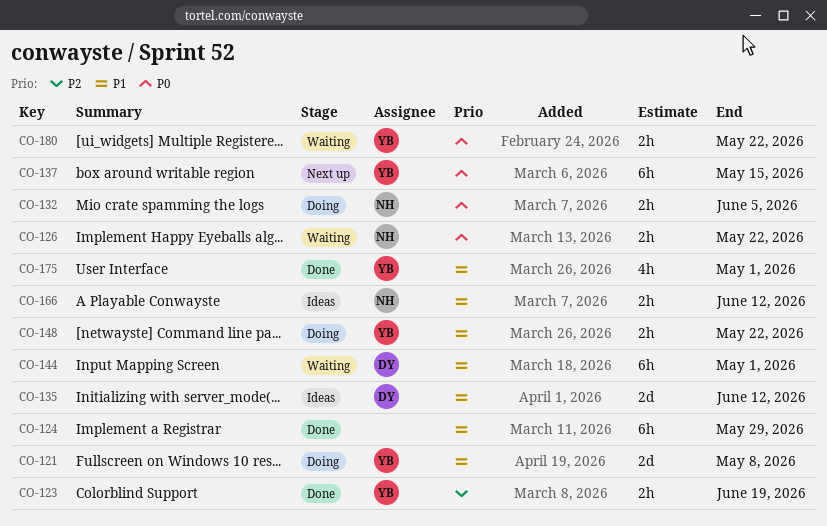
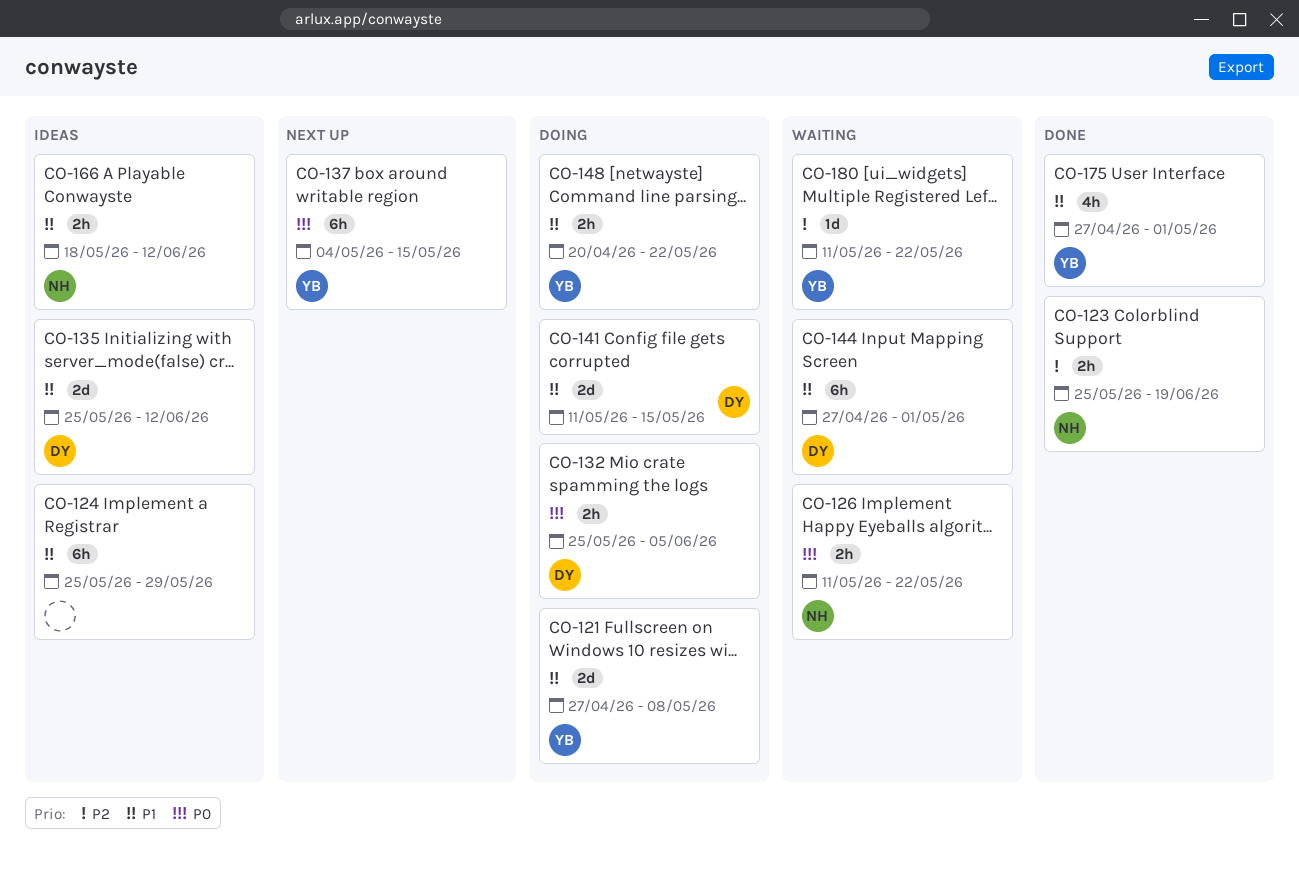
CO-123, owner: YB -> NH
CO-124, status: Done -> Ideas
CO-132, owner: NH -> DY
CO-141: none -> present
CO-180, priority: P0 -> P2
CO-180, estimate: 2h -> 1d

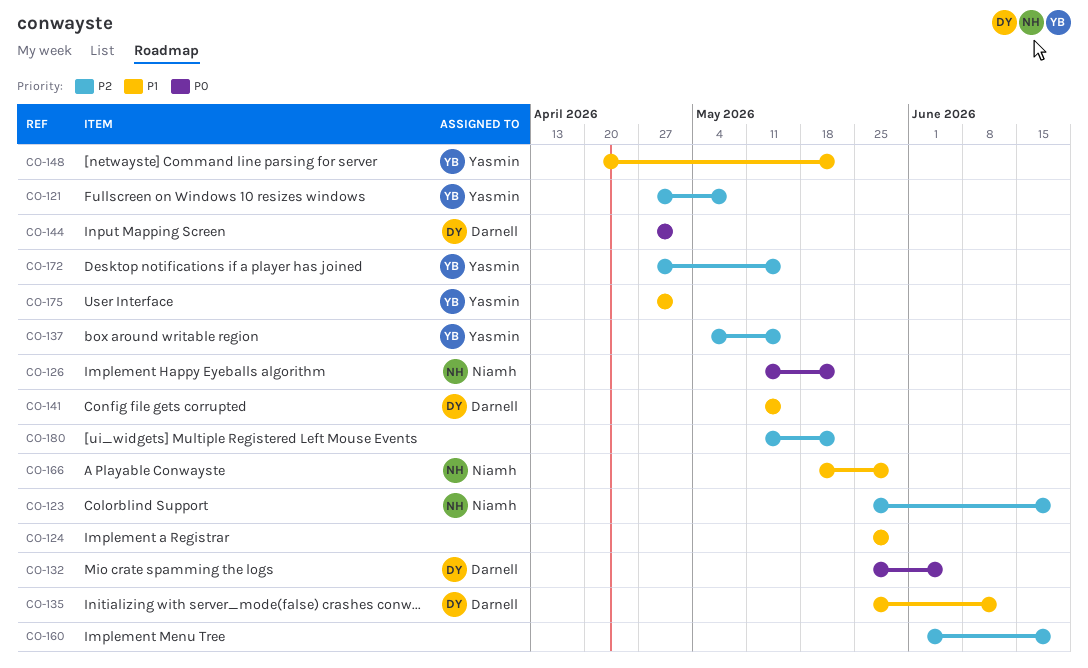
CO-121, priority: P1 -> P2
CO-137, priority: P0 -> P2
CO-144, priority: P1 -> P0
CO-160: none -> present
CO-166, due: Jun 12 -> May 29
CO-172: none -> present
CO-180, owner: Yasmin -> none

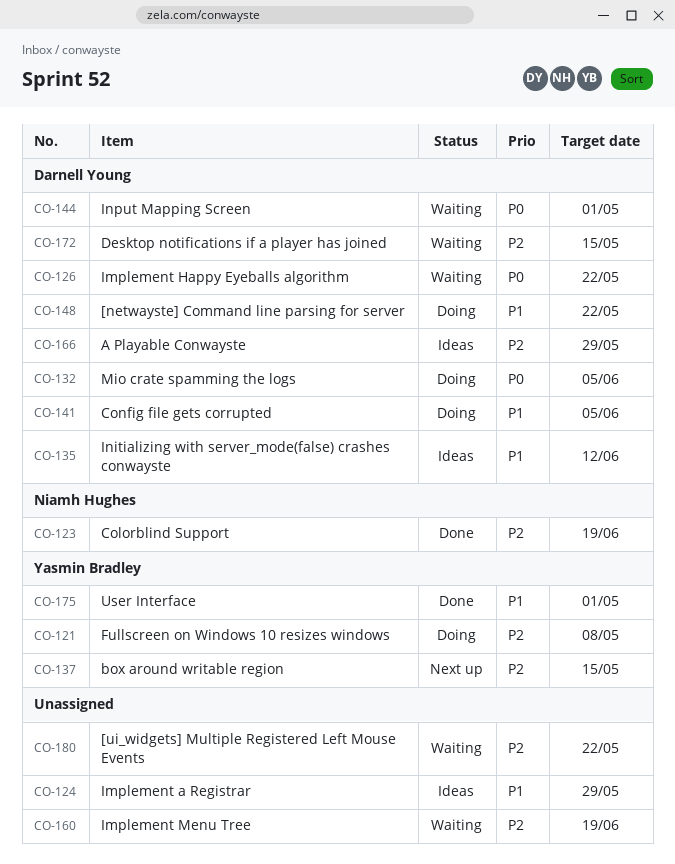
CO-126, owner: Niamh Hughes -> Darnell Young
CO-141, due: May 15 -> Jun 5
CO-148, owner: Yasmin Bradley -> Darnell Young
CO-166, owner: Niamh Hughes -> Darnell Young
CO-166, priority: P1 -> P2
CO-172, owner: Yasmin Bradley -> Darnell Young

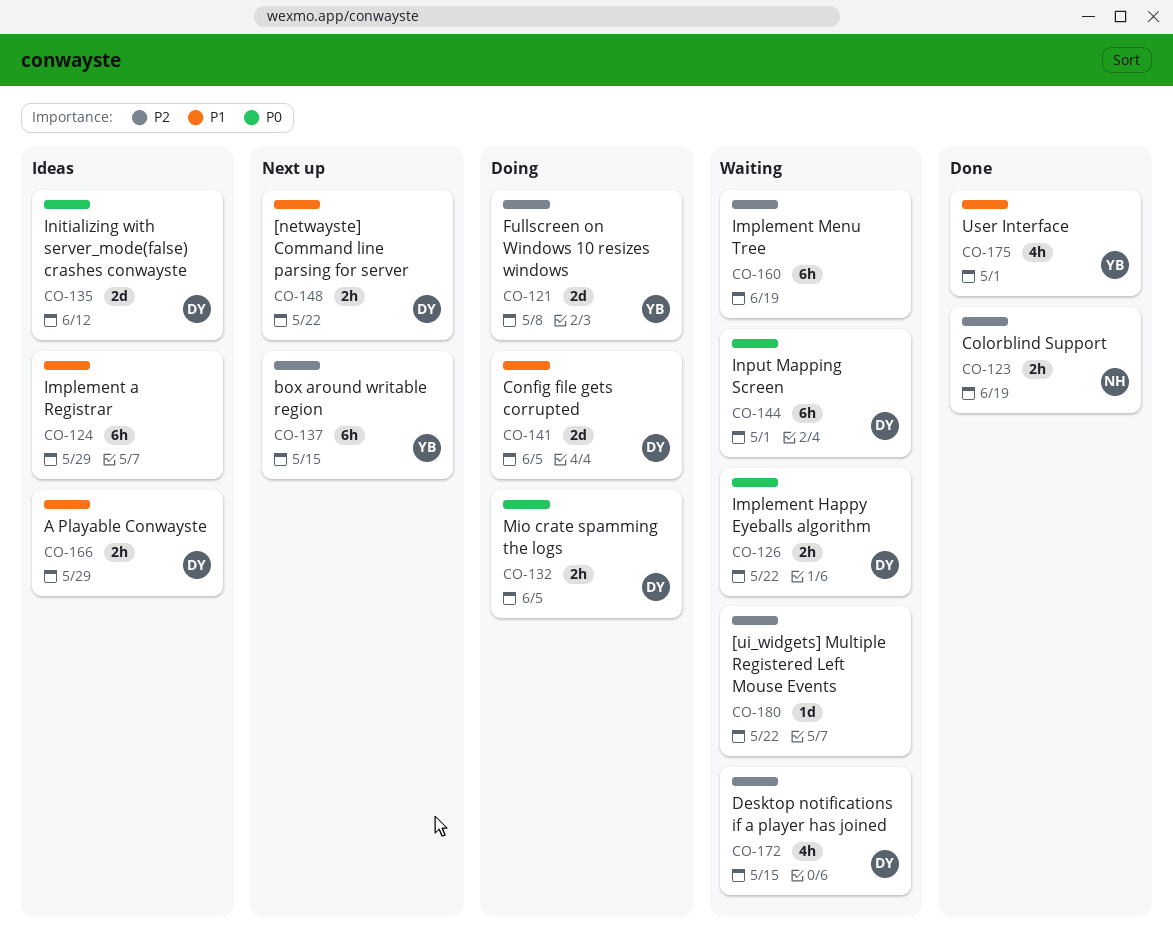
CO-135, priority: P1 -> P0
CO-148, status: Doing -> Next up
CO-166, priority: P2 -> P1

